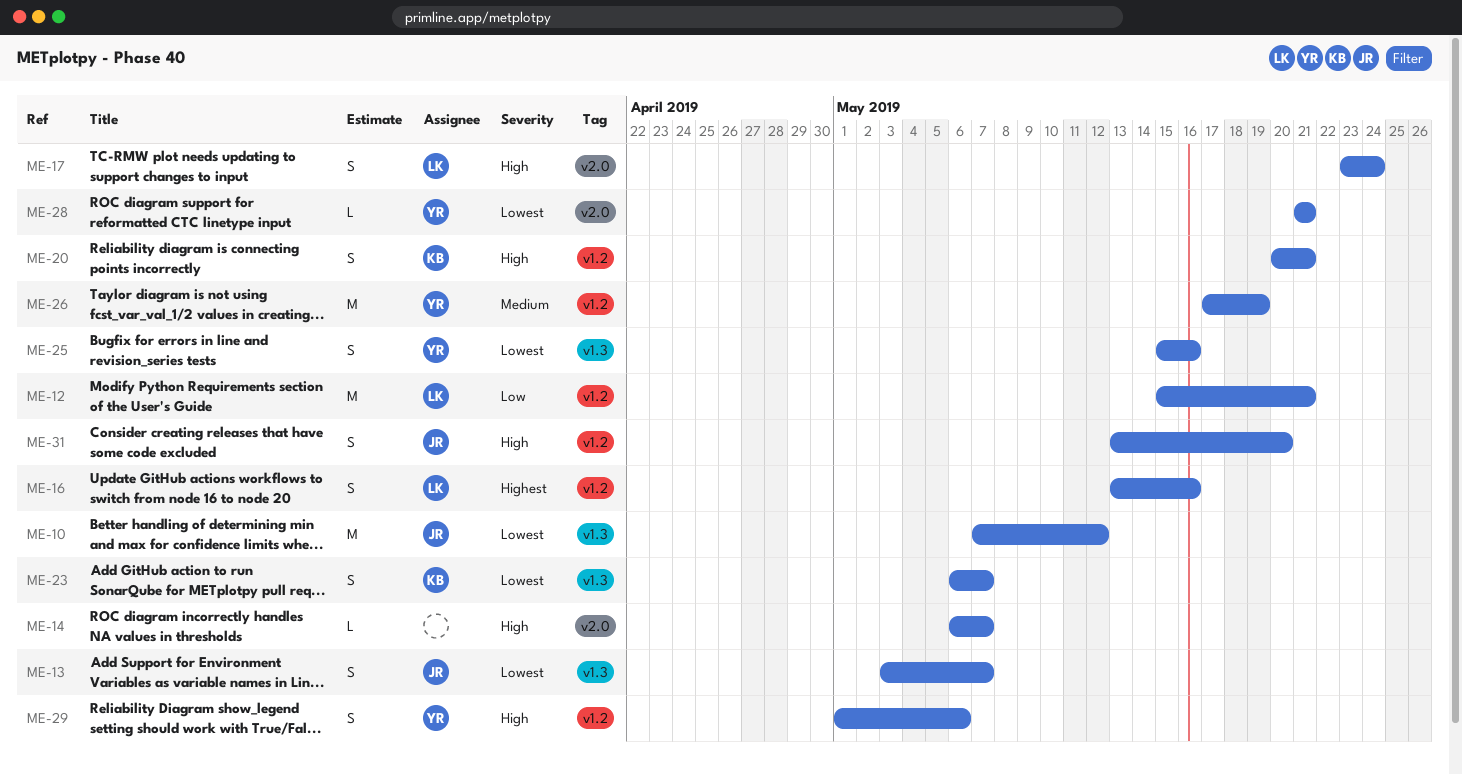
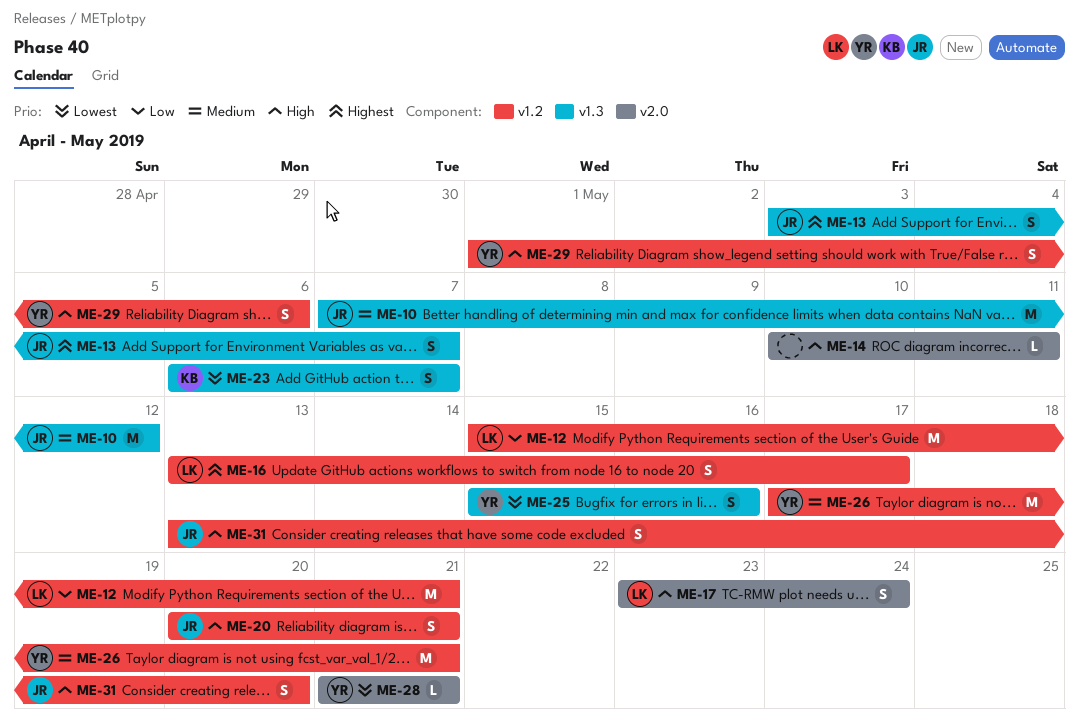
ME-10, priority: Lowest -> Medium
ME-13, priority: Lowest -> Highest
ME-14, start: May 6 -> May 10
ME-14, due: May 7 -> May 11
ME-16, due: May 16 -> May 17
ME-20, owner: KB -> JR
ME-26, due: May 19 -> May 21

